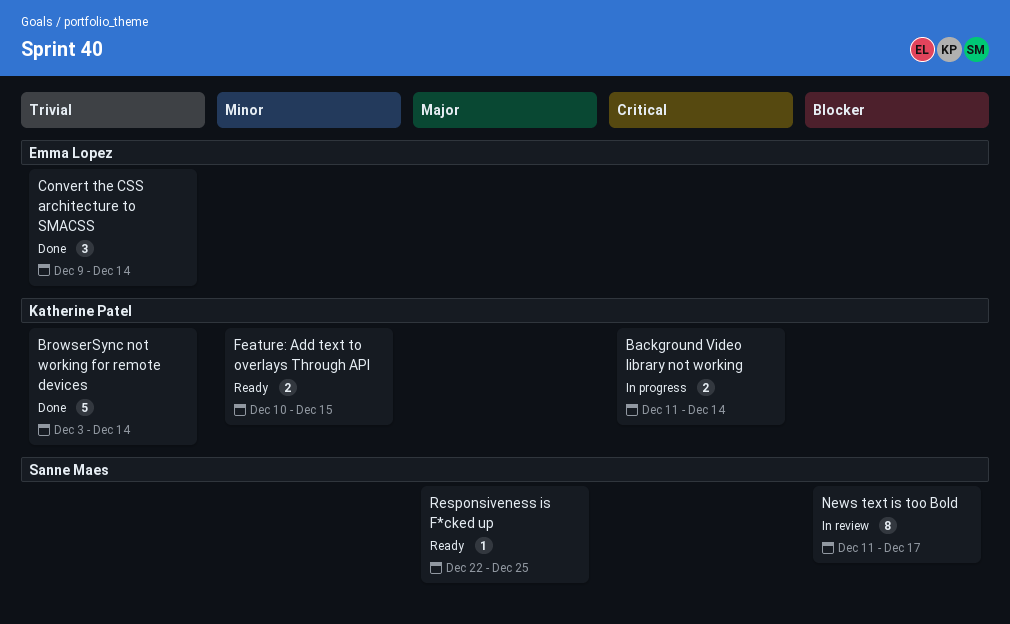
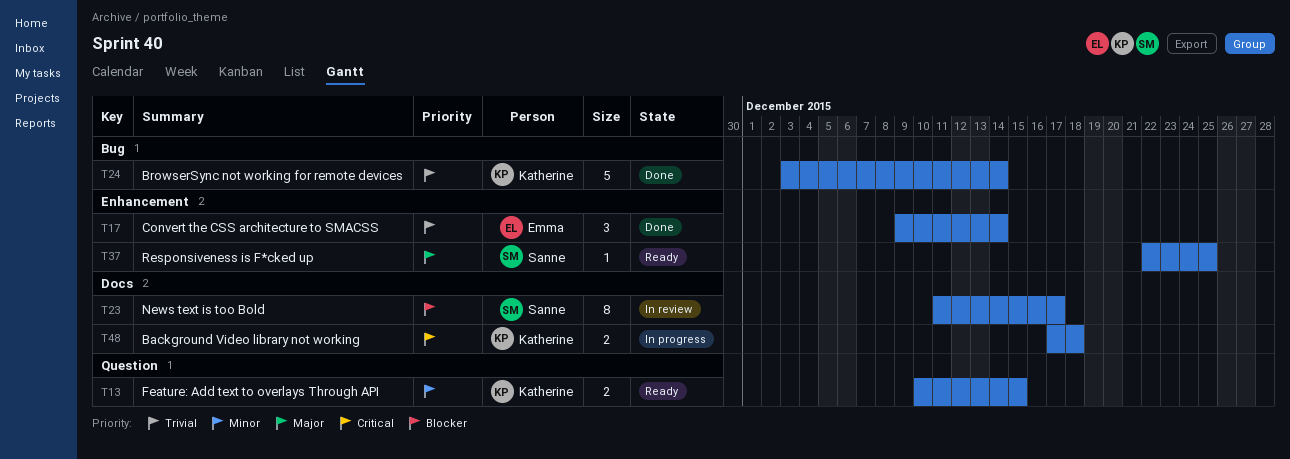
Background Video library not working, start: Dec 11 -> Dec 17
Background Video library not working, due: Dec 14 -> Dec 18

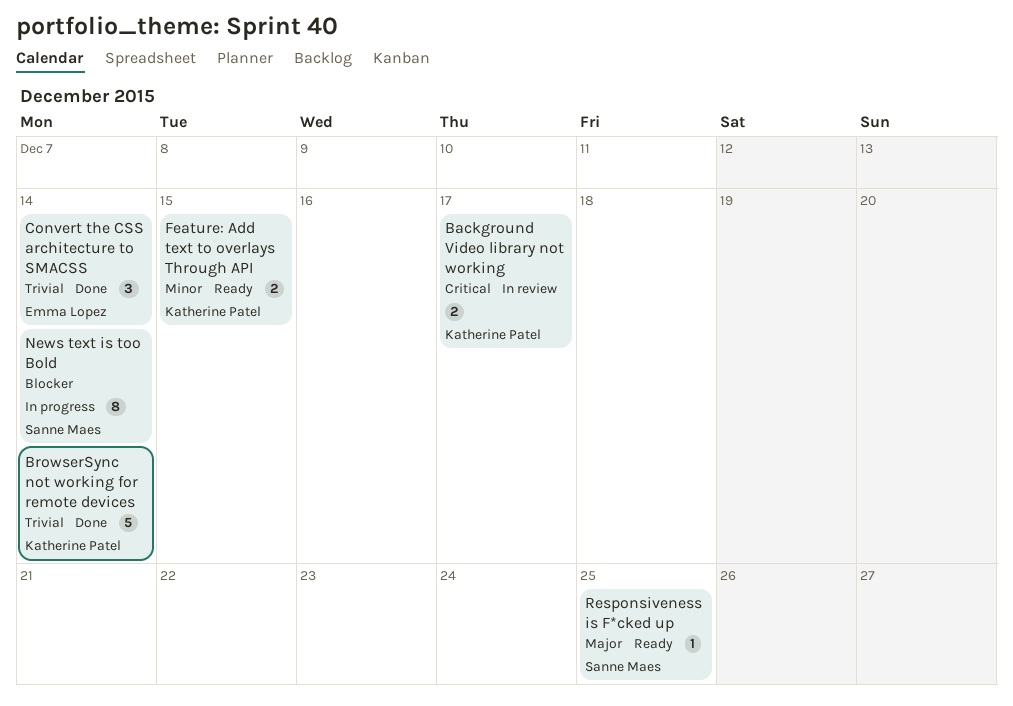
Background Video library not working, status: In progress -> In review
Background Video library not working, due: Dec 18 -> Dec 17
News text is too Bold, status: In review -> In progress
News text is too Bold, due: Dec 17 -> Dec 14

